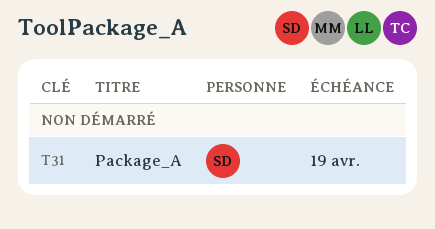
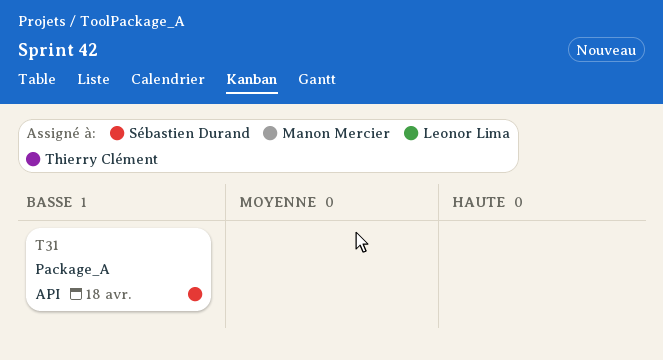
T31, due: Apr 19 -> Apr 18

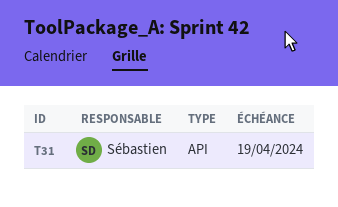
T31, due: Apr 18 -> Apr 19

